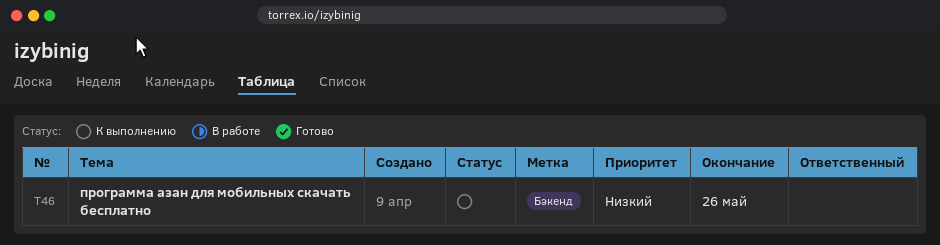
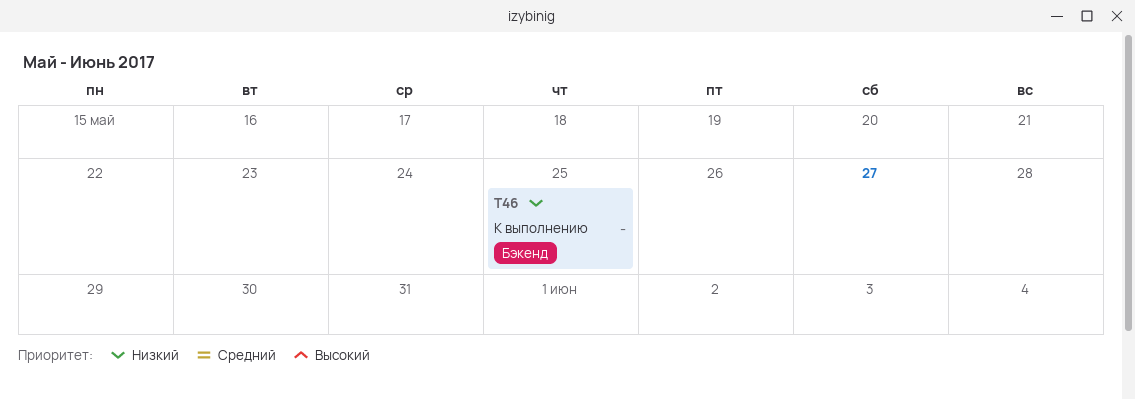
T46, due: May 26 -> May 25

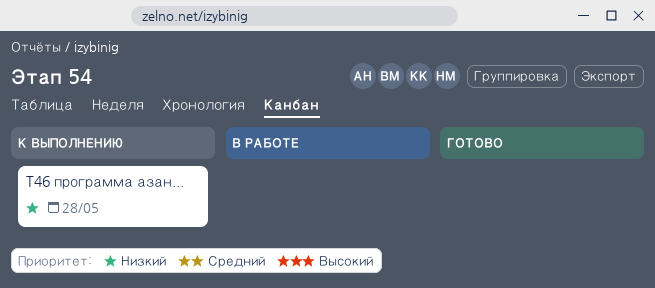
T46, due: May 25 -> May 28

